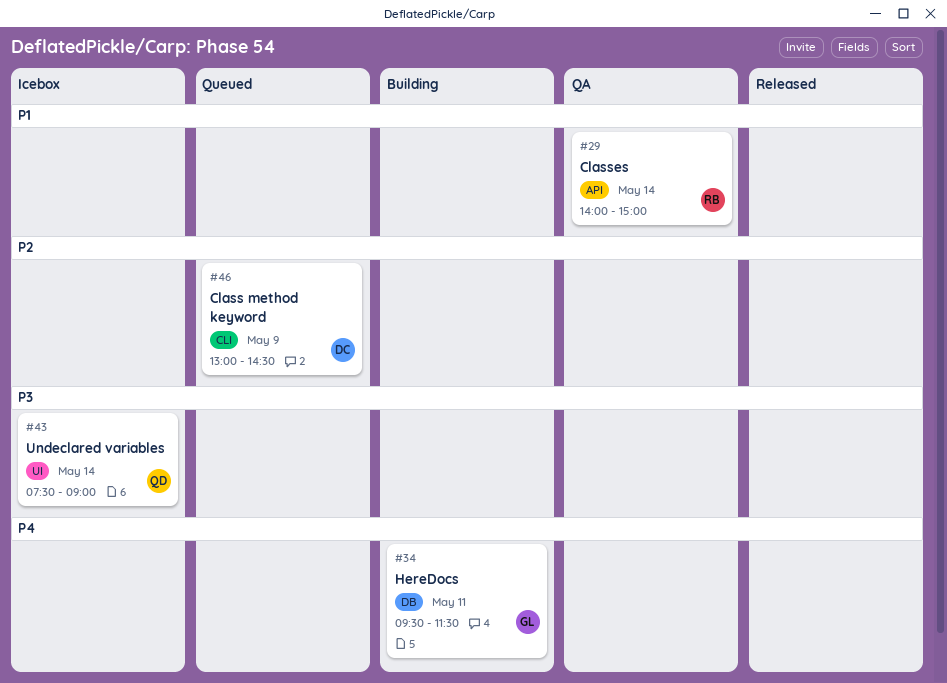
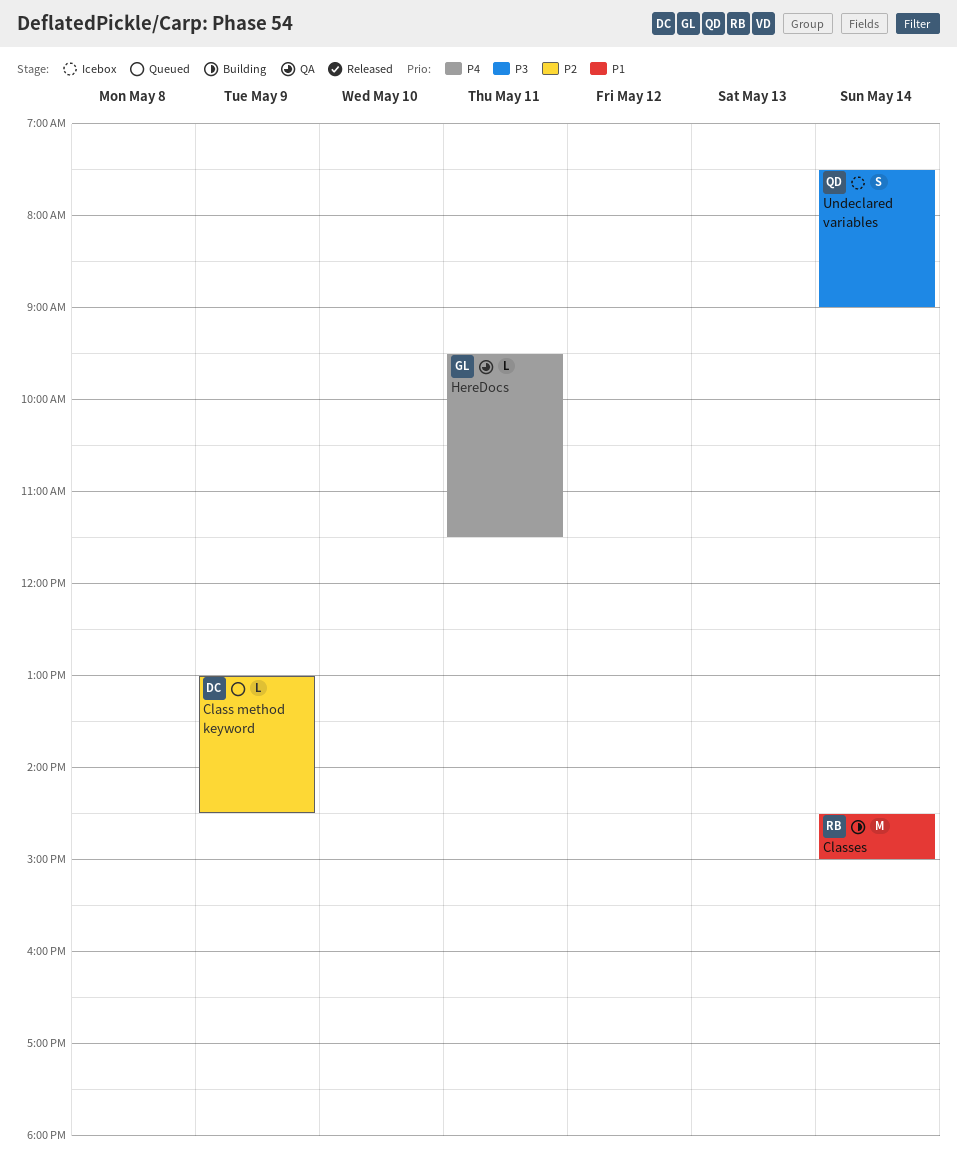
Classes, status: QA -> Building
Classes, begins: 14:00 -> 14:30
HereDocs, status: Building -> QA

